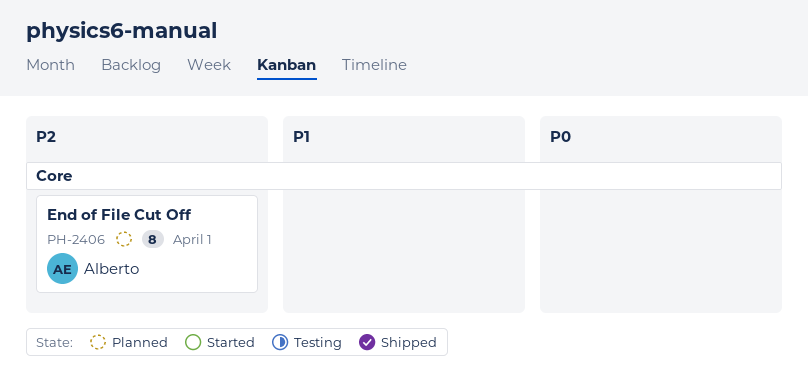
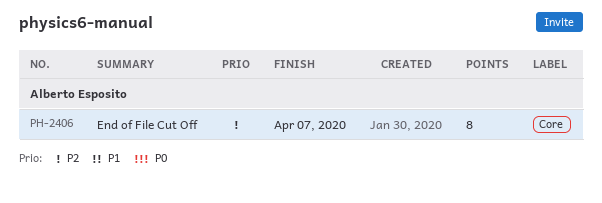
PH-2406, due: Apr 1 -> Apr 7

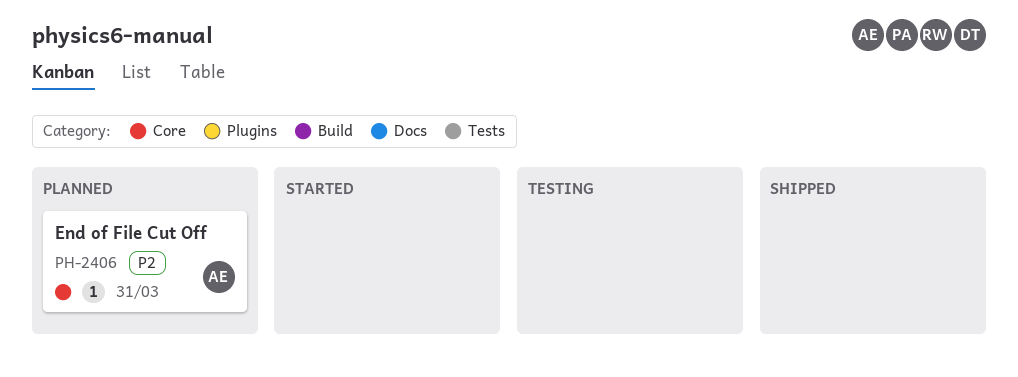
PH-2406, estimate: 8 -> 1
PH-2406, due: Apr 7 -> Mar 31

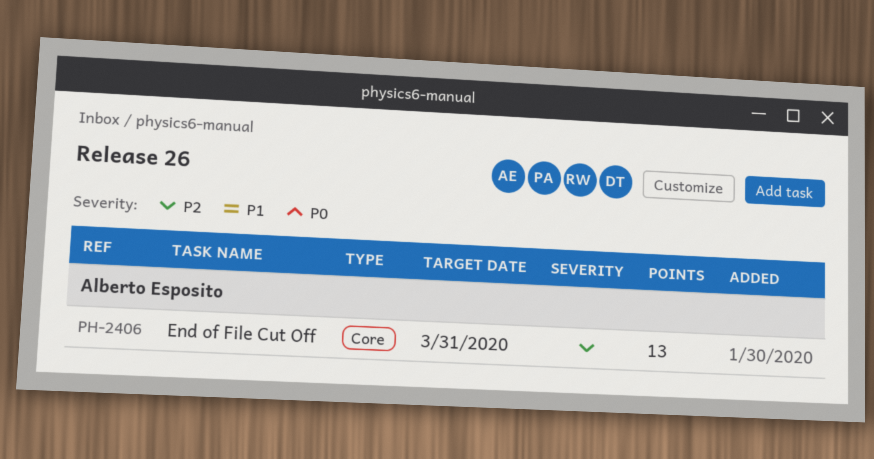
PH-2406, estimate: 1 -> 13

